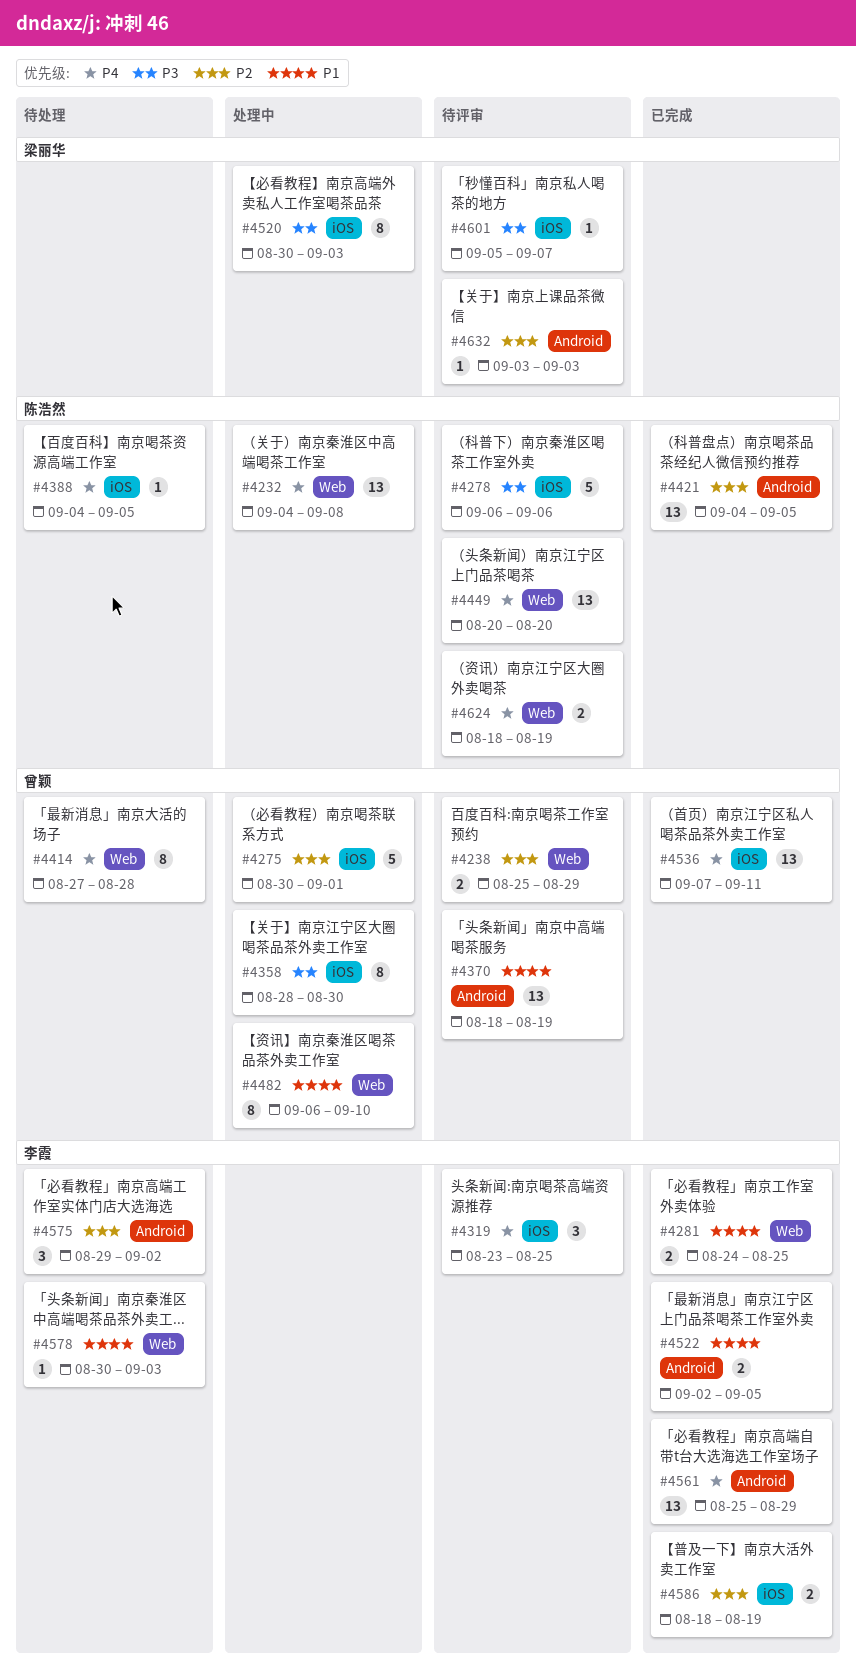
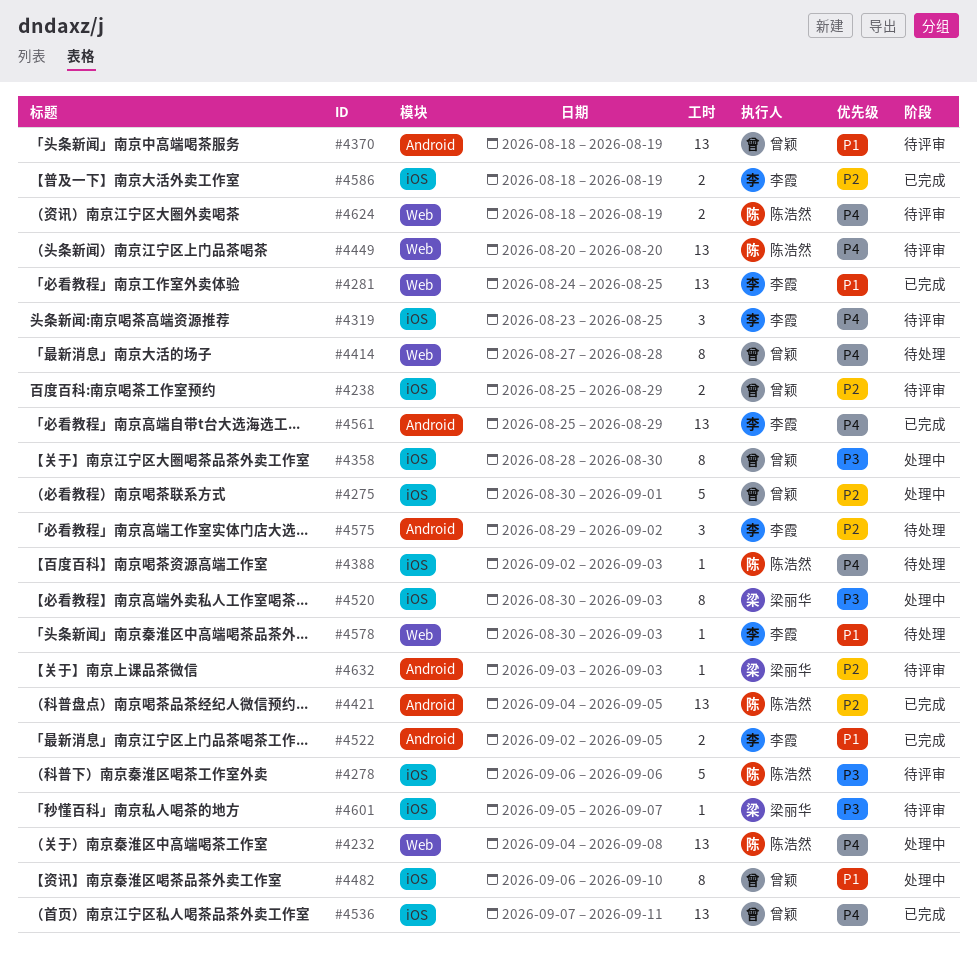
#4238, label: Web -> iOS
#4281, estimate: 2 -> 13
#4388, start: Sep 4 -> Sep 2
#4388, due: Sep 5 -> Sep 3
#4482, label: Web -> iOS

